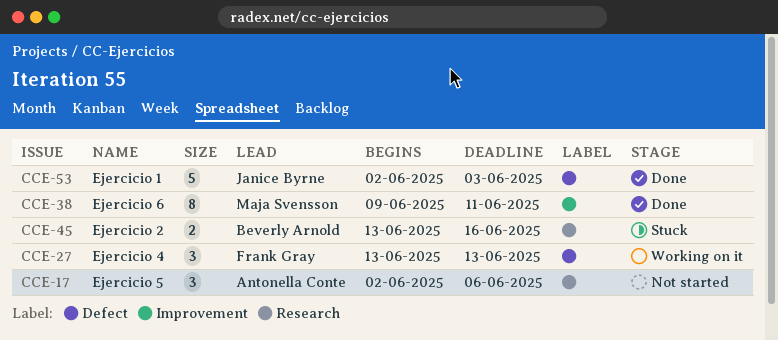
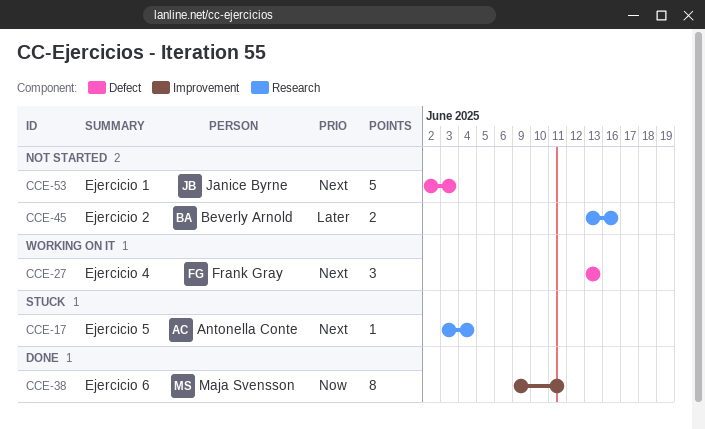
CCE-17, status: Not started -> Stuck
CCE-17, estimate: 3 -> 1
CCE-17, start: Jun 2 -> Jun 3
CCE-17, due: Jun 6 -> Jun 4
CCE-45, status: Stuck -> Not started
CCE-53, status: Done -> Not started

